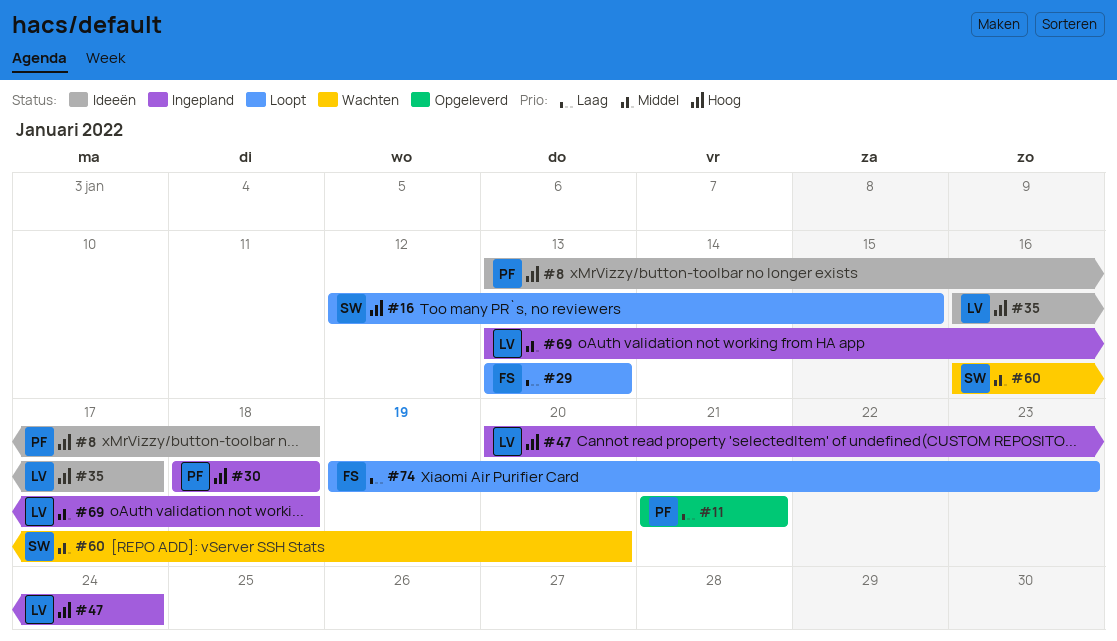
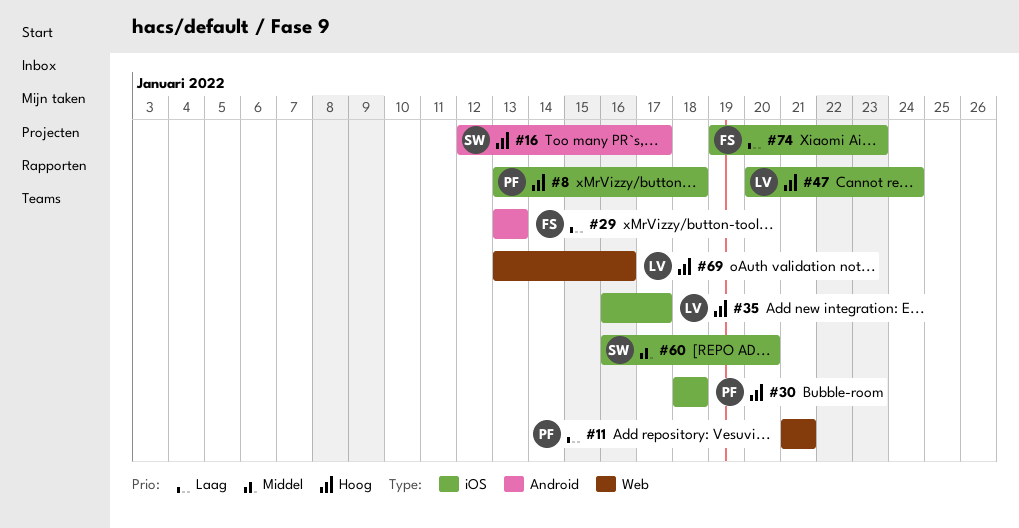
#16, due: Jan 15 -> Jan 17
#69, priority: Middel -> Hoog
#69, due: Jan 18 -> Jan 16

